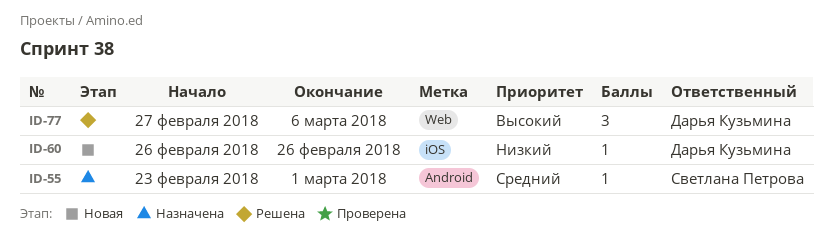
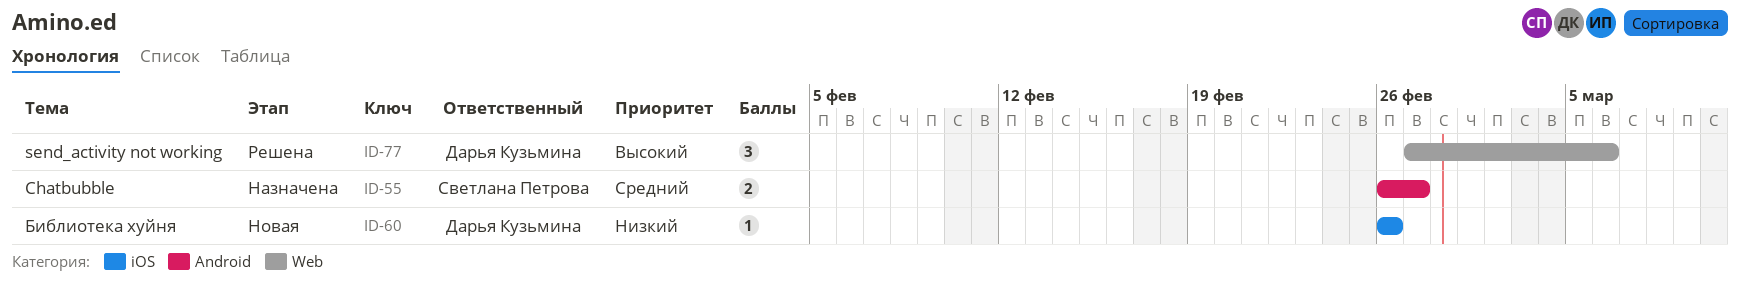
ID-55, estimate: 1 -> 2
ID-55, start: Feb 23 -> Feb 26
ID-55, due: Mar 1 -> Feb 27

